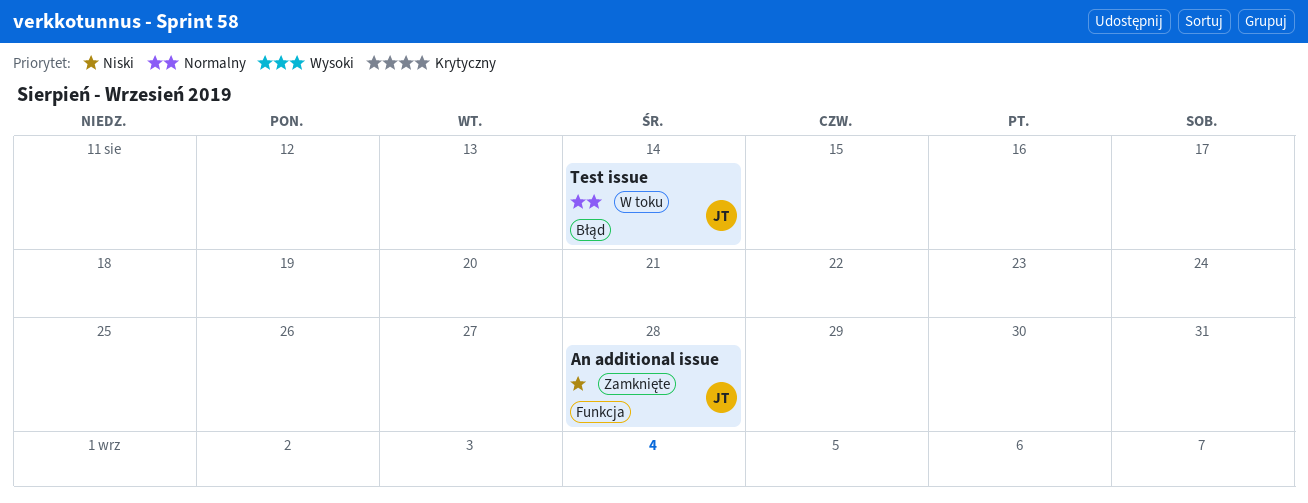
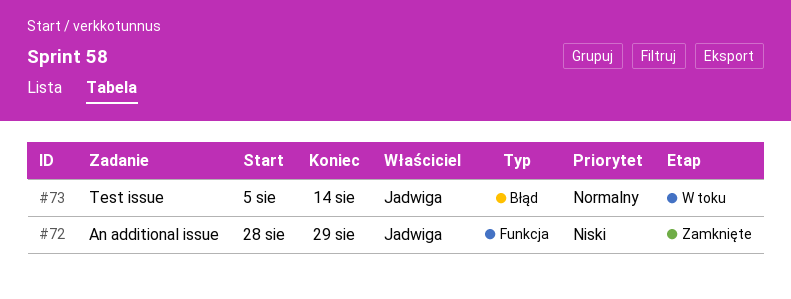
An additional issue, due: Aug 28 -> Aug 29

